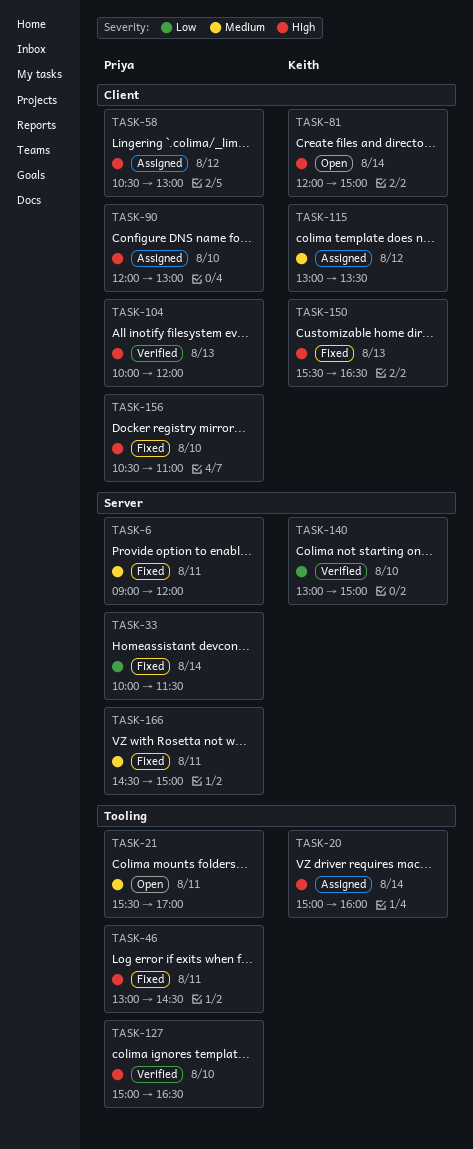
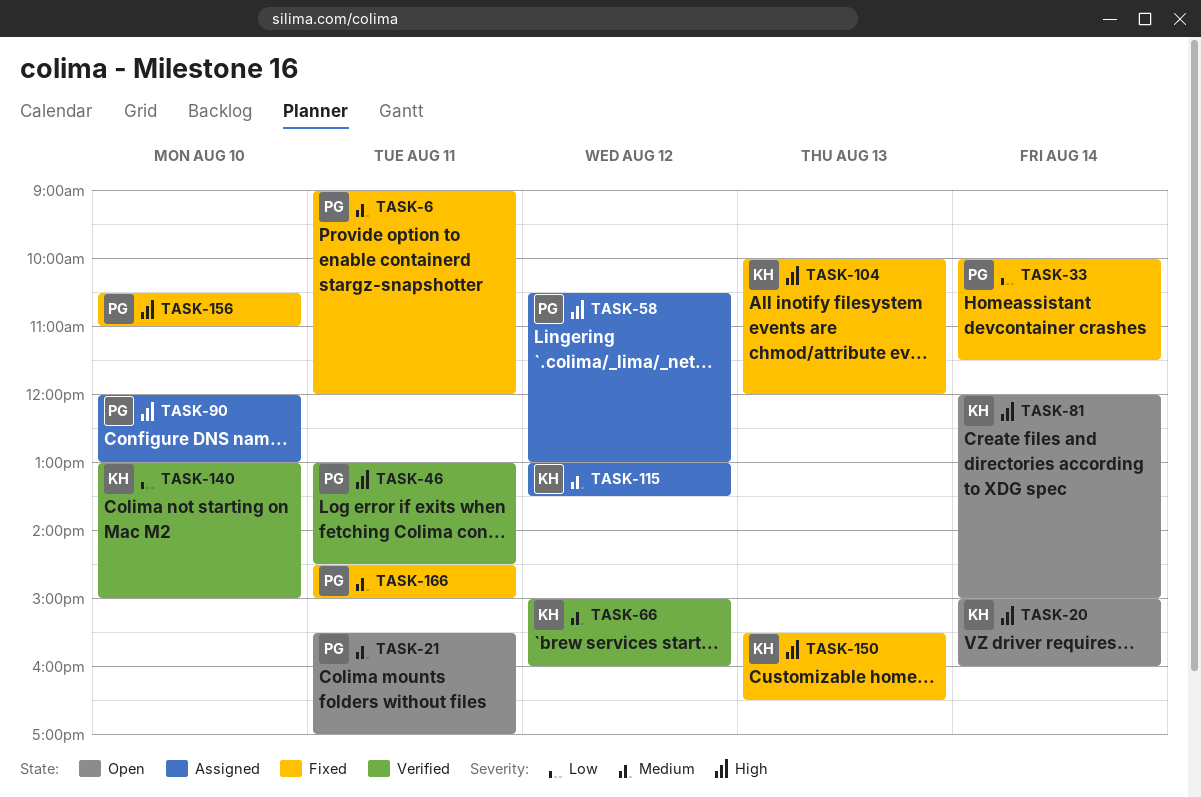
TASK-20, status: Assigned -> Open
TASK-46, status: Fixed -> Verified
TASK-66: none -> present
TASK-104, status: Verified -> Fixed
TASK-104, owner: Priya -> Keith
TASK-127: present -> none

